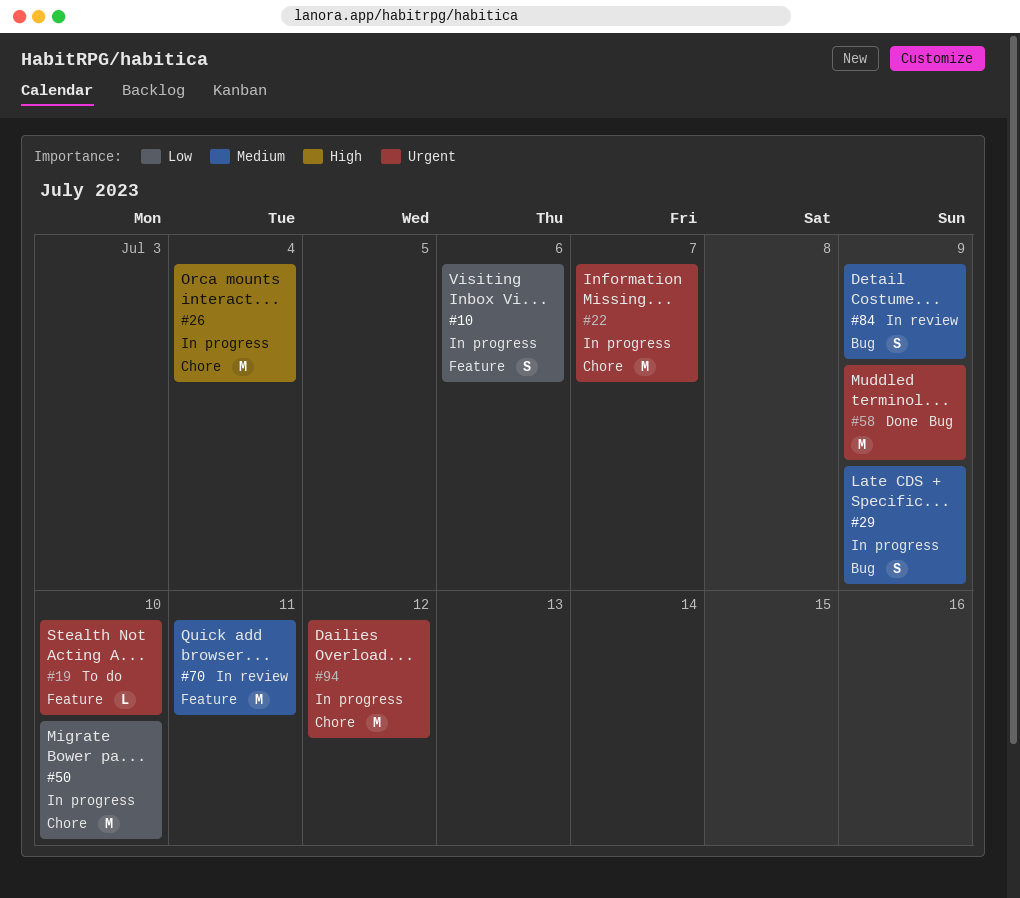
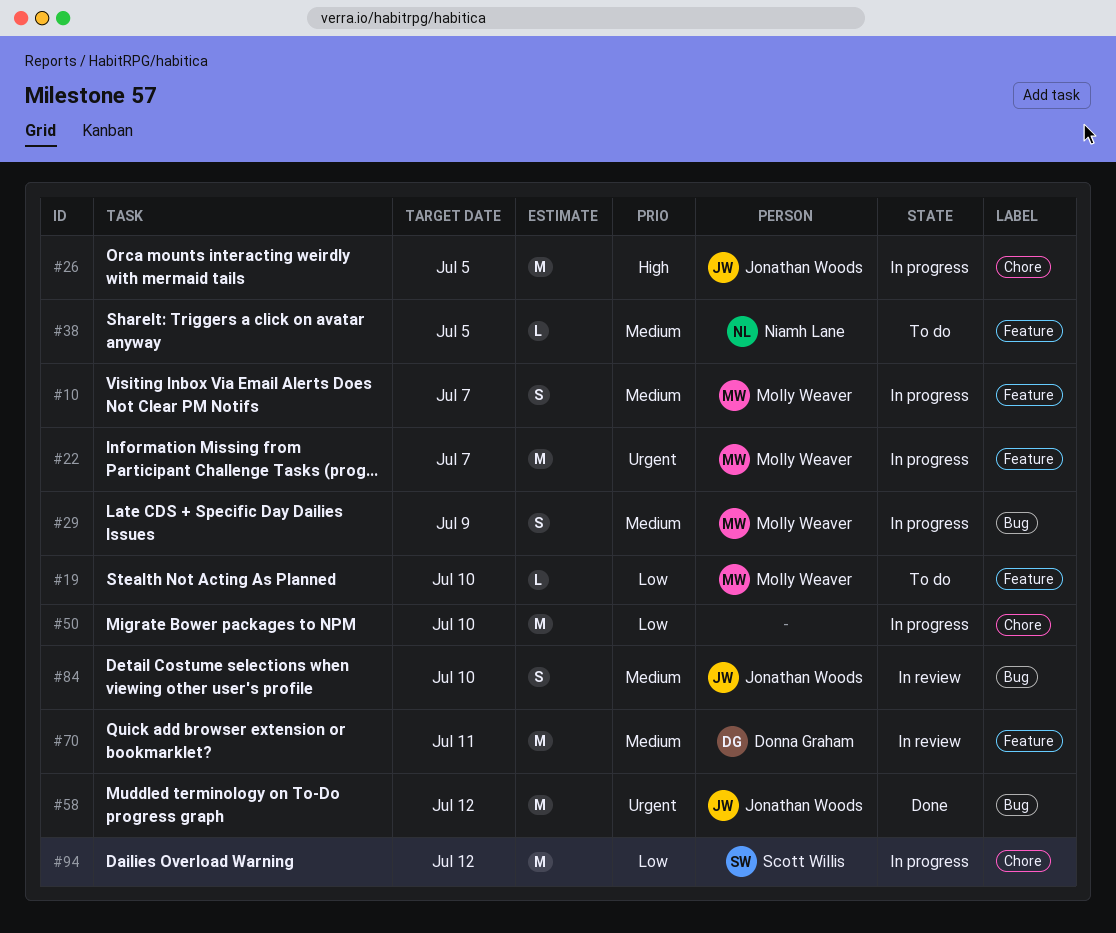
#10, priority: Low -> Medium
#10, due: Jul 6 -> Jul 7
#19, priority: Urgent -> Low
#22, label: Chore -> Feature
#26, due: Jul 4 -> Jul 5
#38: none -> present
#58, due: Jul 9 -> Jul 12
#84, due: Jul 9 -> Jul 10
#94, priority: Urgent -> Low

